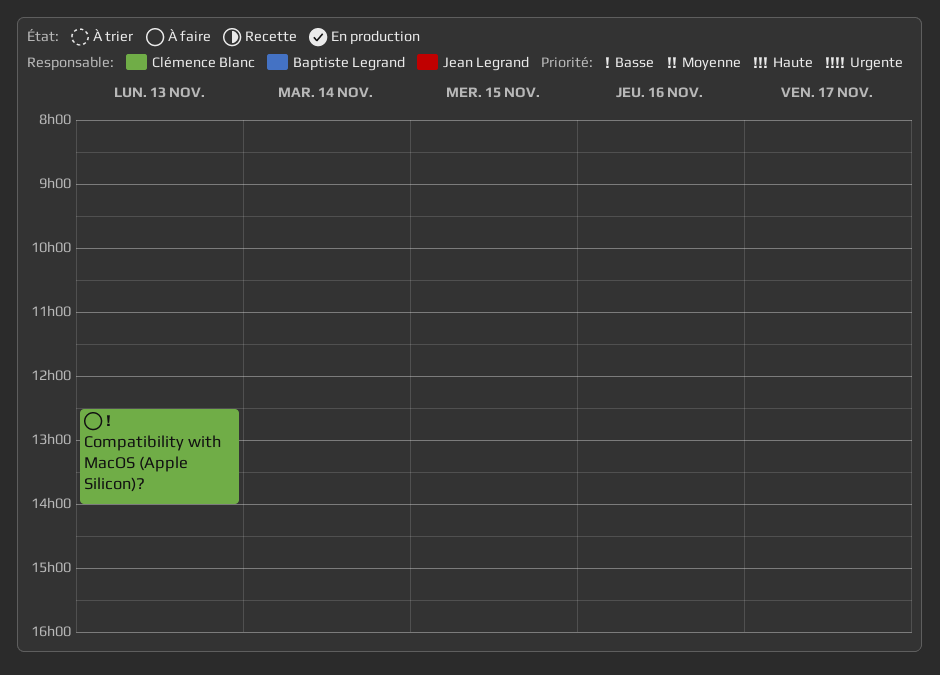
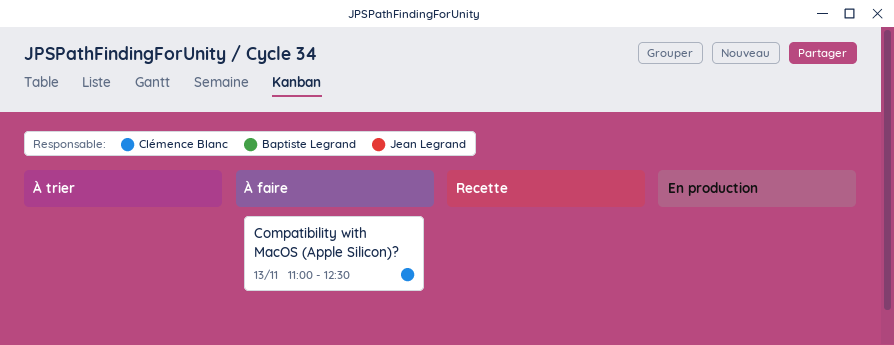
Compatibility with MacOS (Apple Silicon)?, begins: 12:30 -> 11:00
Compatibility with MacOS (Apple Silicon)?, ends: 14:00 -> 12:30

